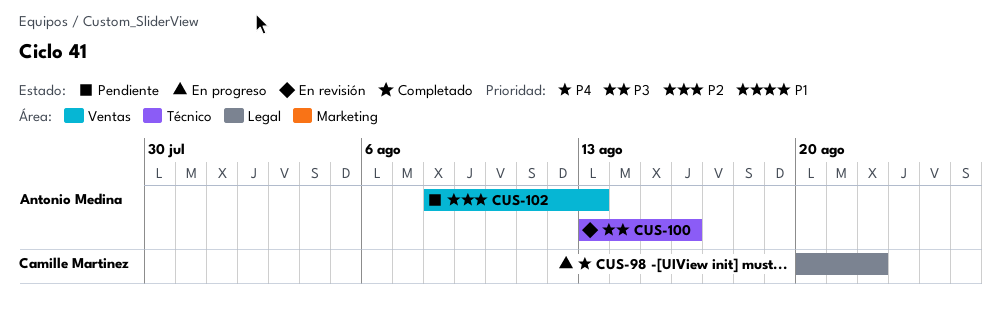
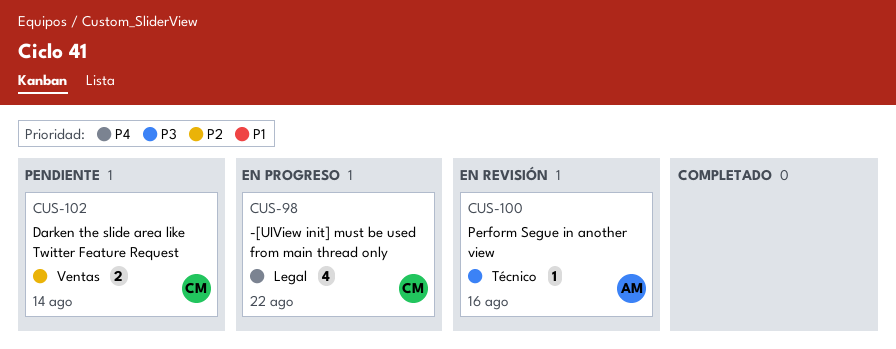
CUS-102, owner: Antonio Medina -> Camille Martinez
CUS-102, due: Aug 13 -> Aug 14

